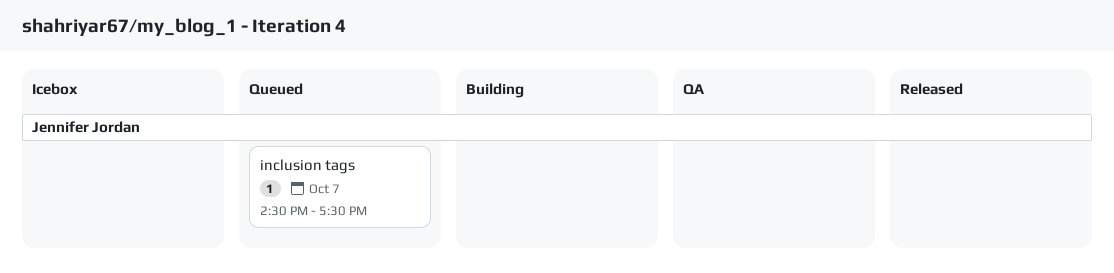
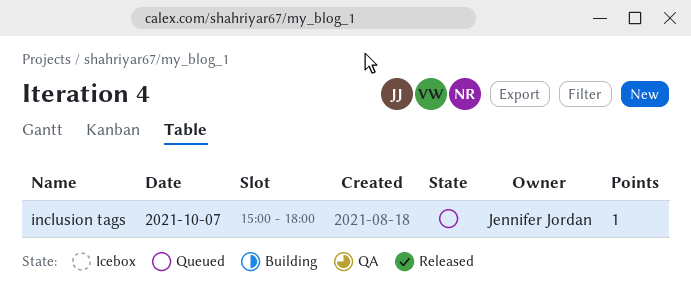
inclusion tags, begins: 14:30 -> 15:00
inclusion tags, ends: 17:30 -> 18:00

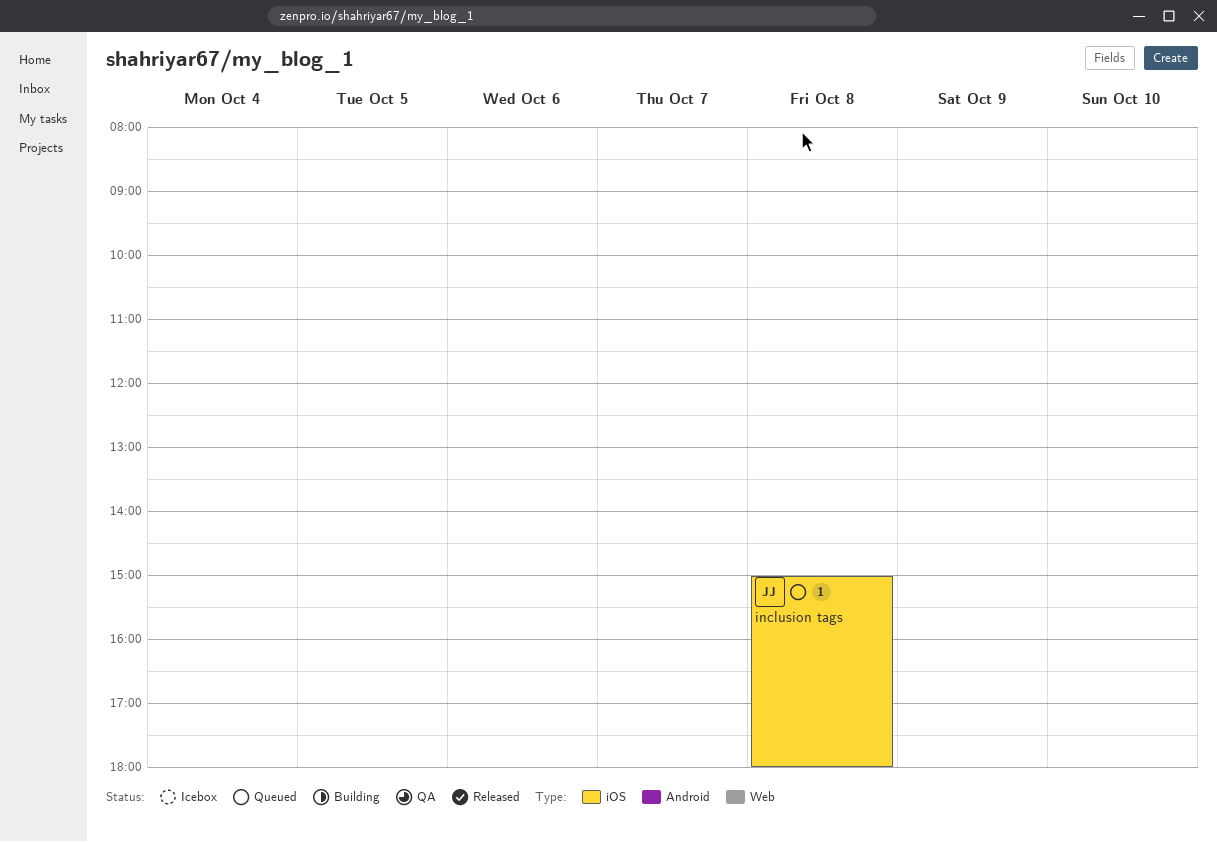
inclusion tags, day: Oct 7 -> Oct 8

